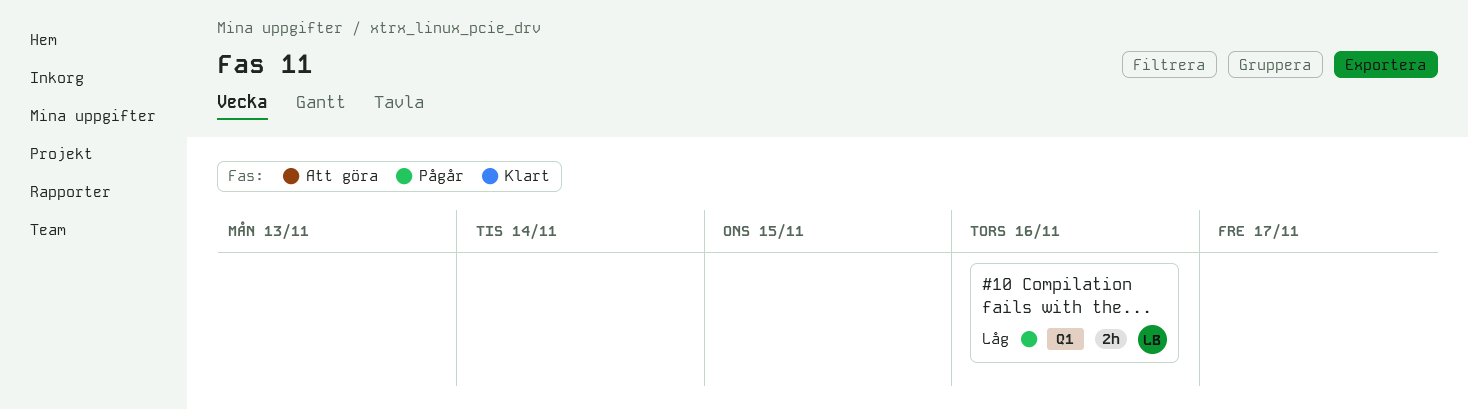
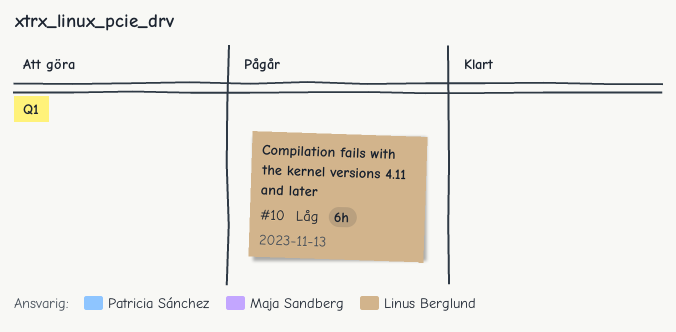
#10, estimate: 2h -> 6h
#10, due: Nov 16 -> Nov 13

